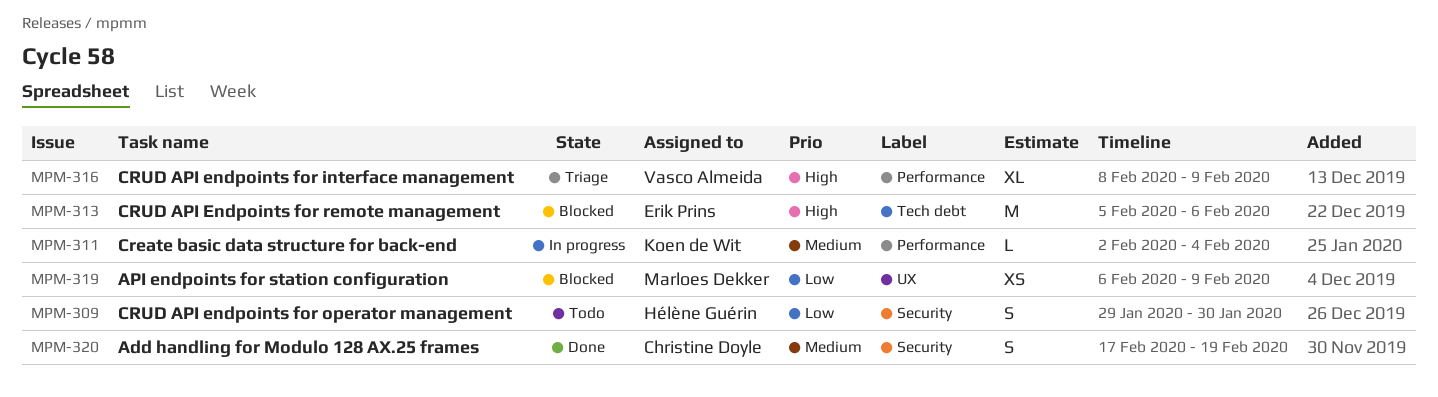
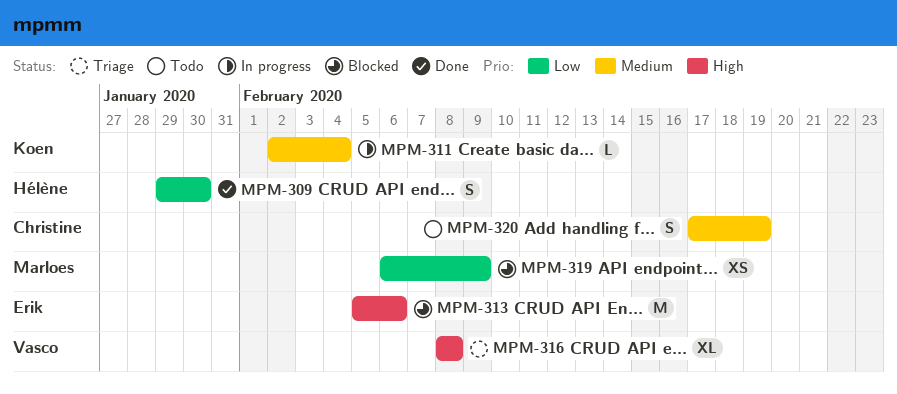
MPM-309, status: Todo -> Done
MPM-316, due: Feb 9 -> Feb 8
MPM-320, status: Done -> Todo

